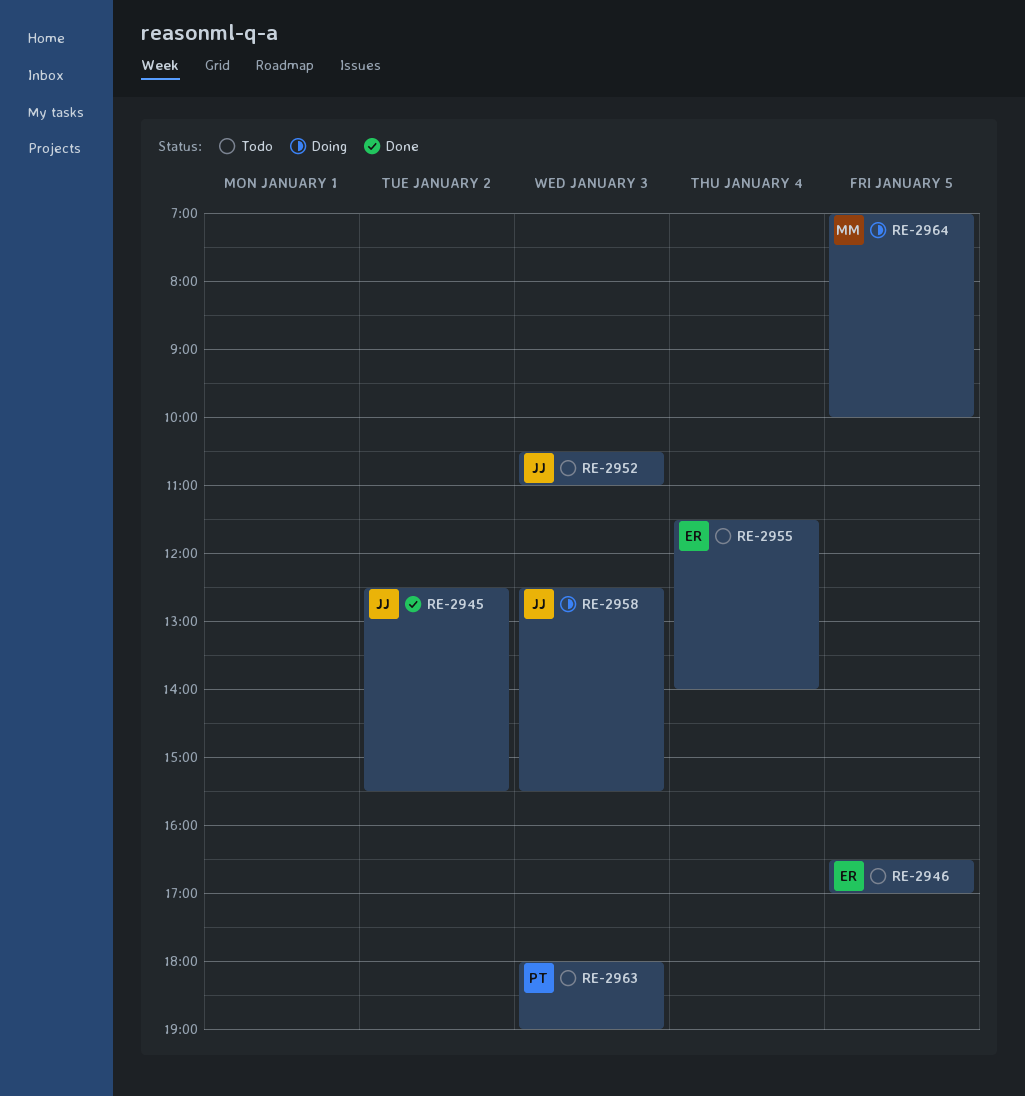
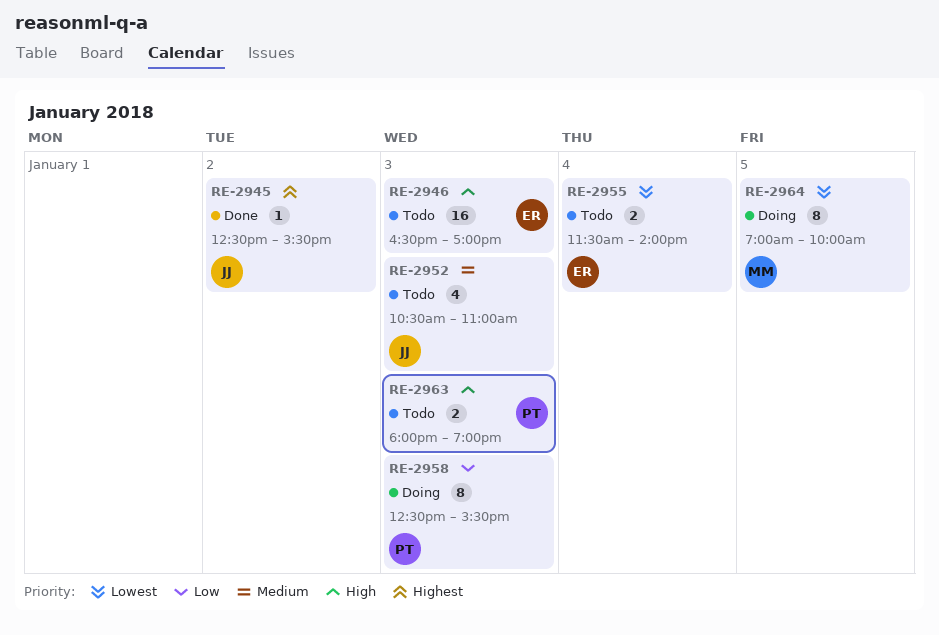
RE-2946, day: Jan 5 -> Jan 3
RE-2958, owner: JJ -> PT

